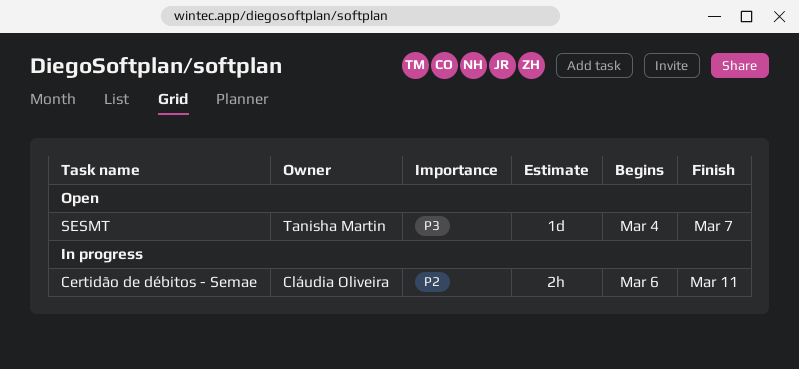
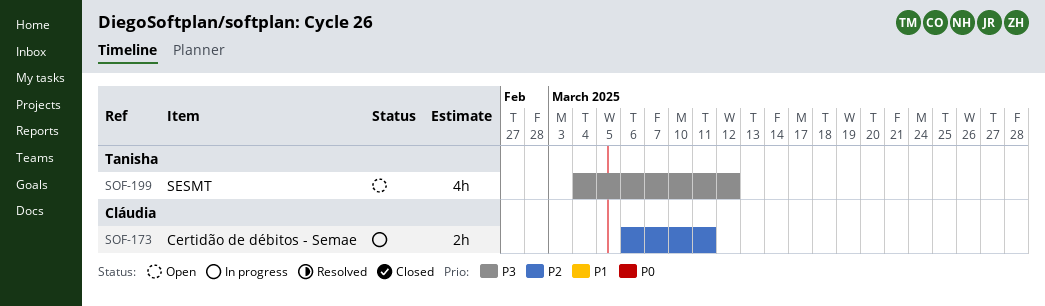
SESMT, estimate: 1d -> 4h
SESMT, due: Mar 7 -> Mar 12

